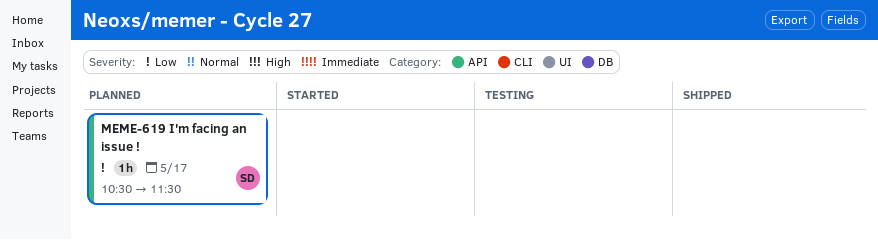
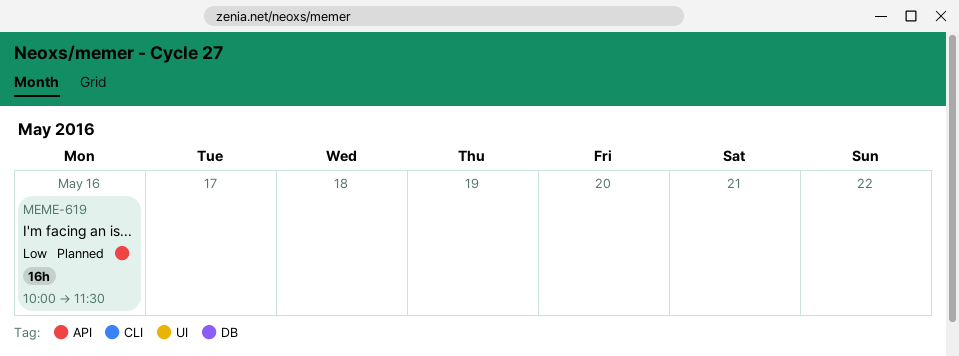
MEME-619, estimate: 1h -> 16h
MEME-619, day: May 17 -> May 16
MEME-619, begins: 10:30 -> 10:00

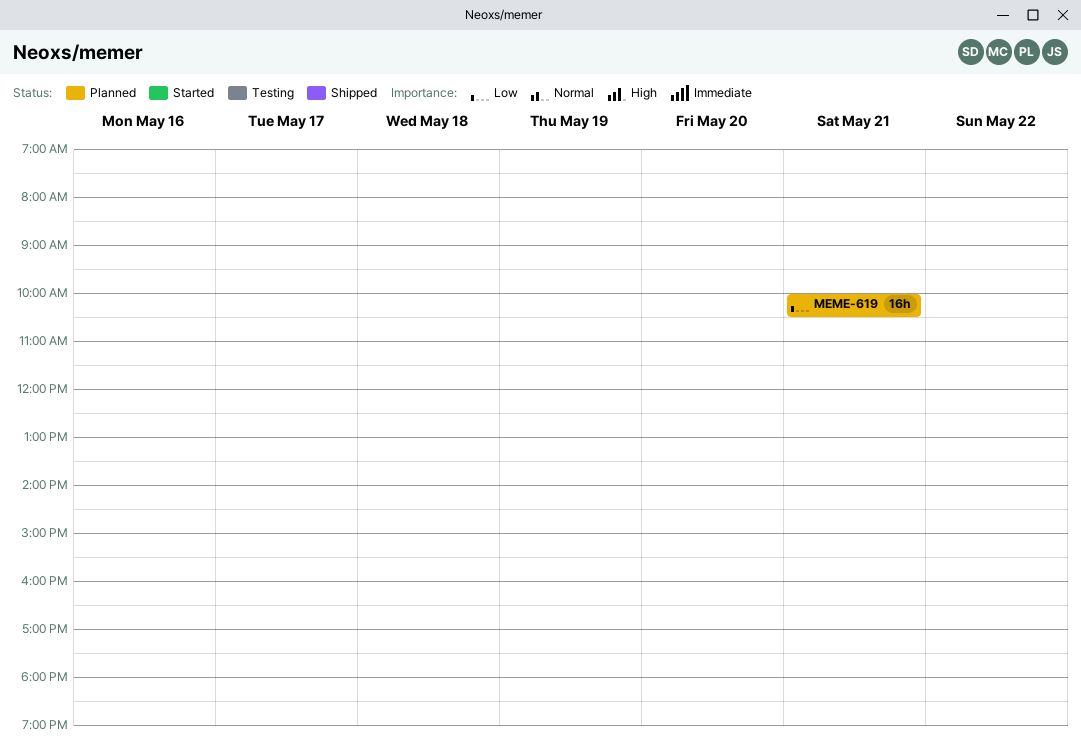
MEME-619, day: May 16 -> May 21
MEME-619, ends: 11:30 -> 10:30

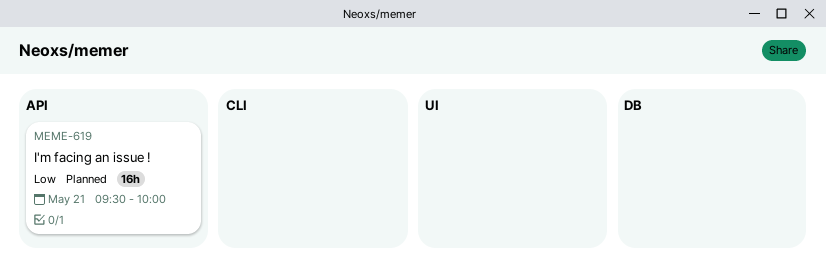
MEME-619, begins: 10:00 -> 09:30
MEME-619, ends: 10:30 -> 10:00

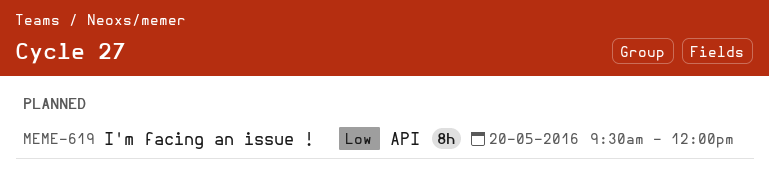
MEME-619, estimate: 16h -> 8h
MEME-619, day: May 21 -> May 20
MEME-619, ends: 10:00 -> 12:00

